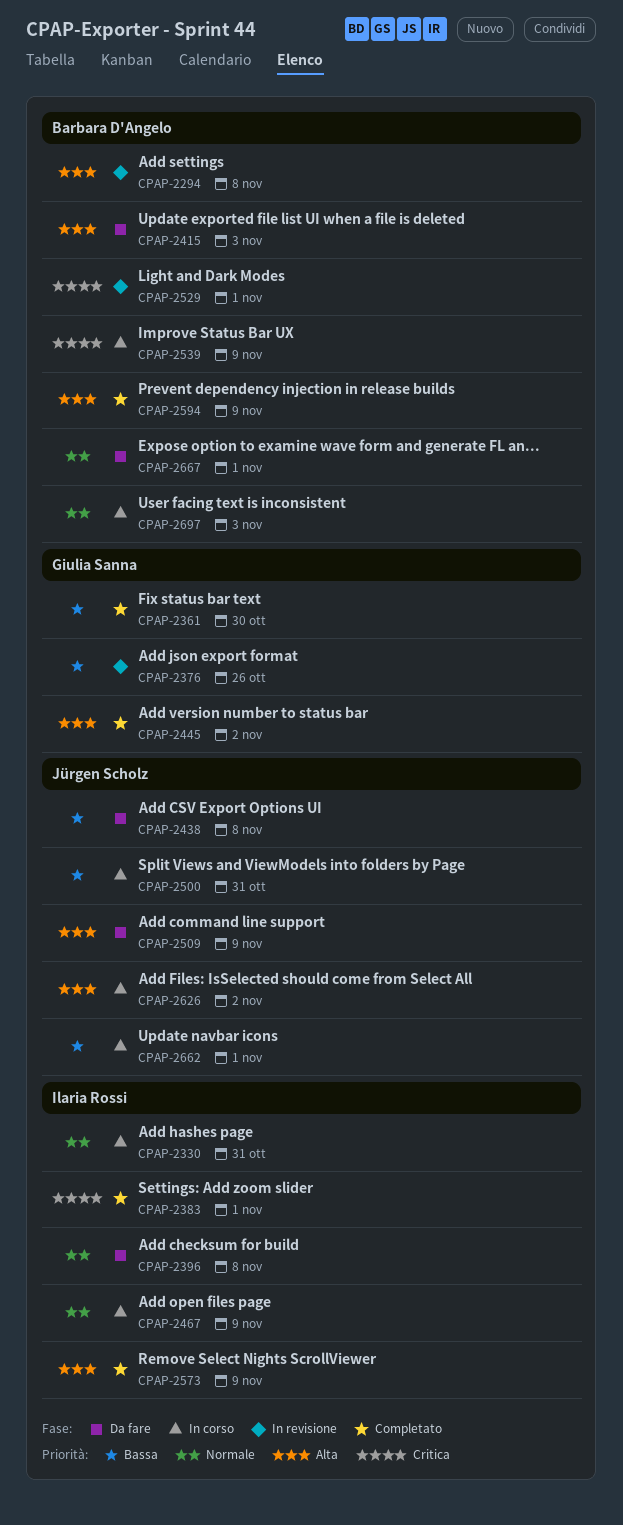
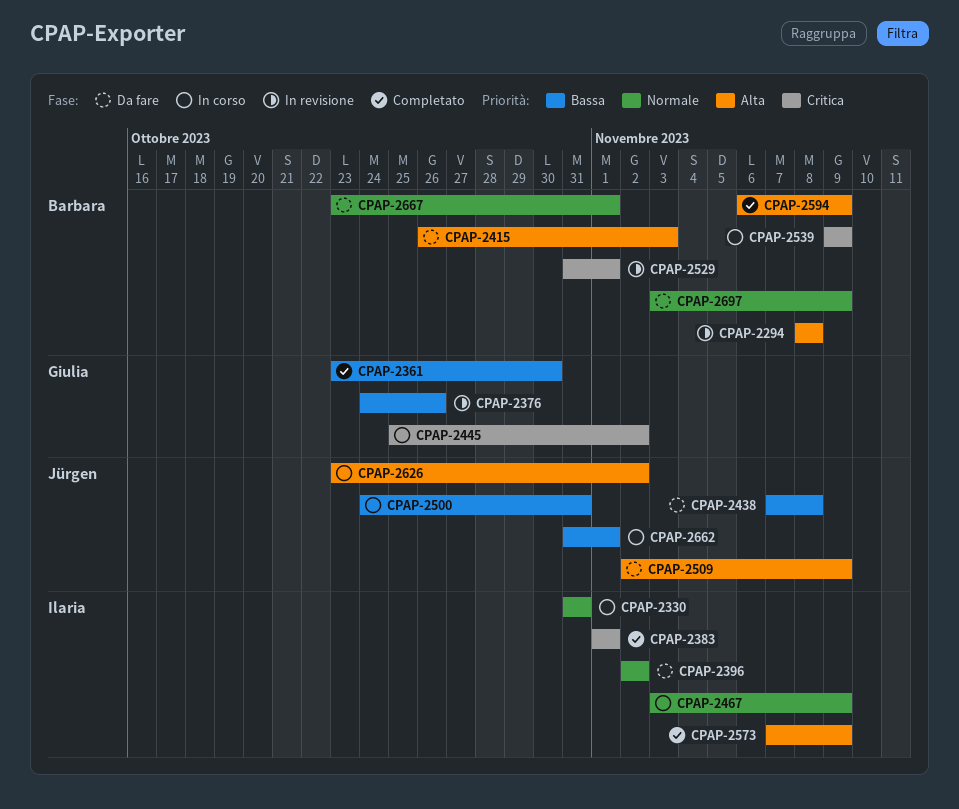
CPAP-2396, due: Nov 8 -> Nov 2
CPAP-2445, status: Completato -> In corso
CPAP-2445, priority: Alta -> Critica
CPAP-2697, status: In corso -> Da fare
CPAP-2697, due: Nov 3 -> Nov 9

